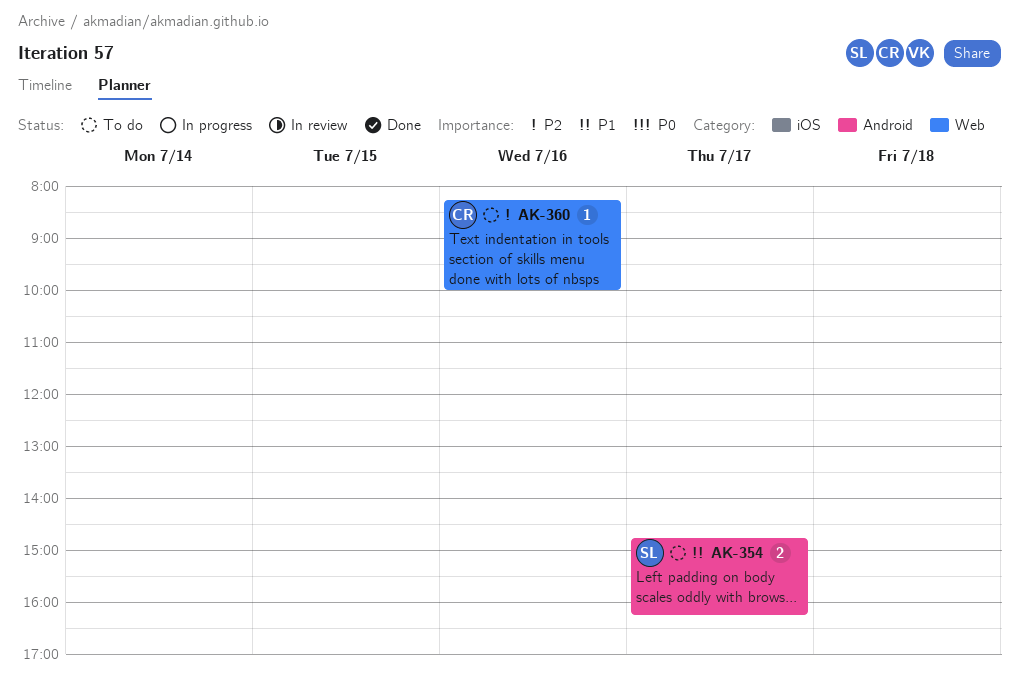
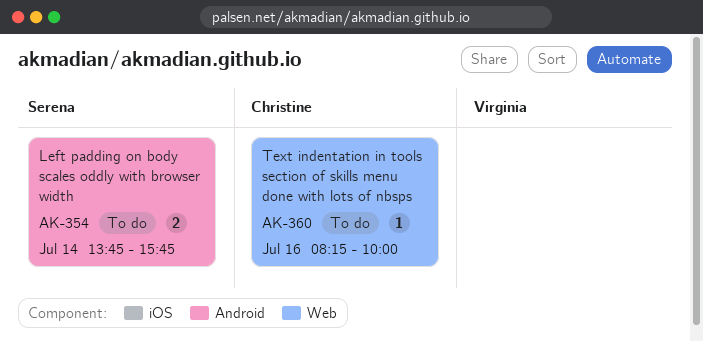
AK-354, day: Jul 17 -> Jul 14
AK-354, begins: 14:45 -> 13:45
AK-354, ends: 16:15 -> 15:45

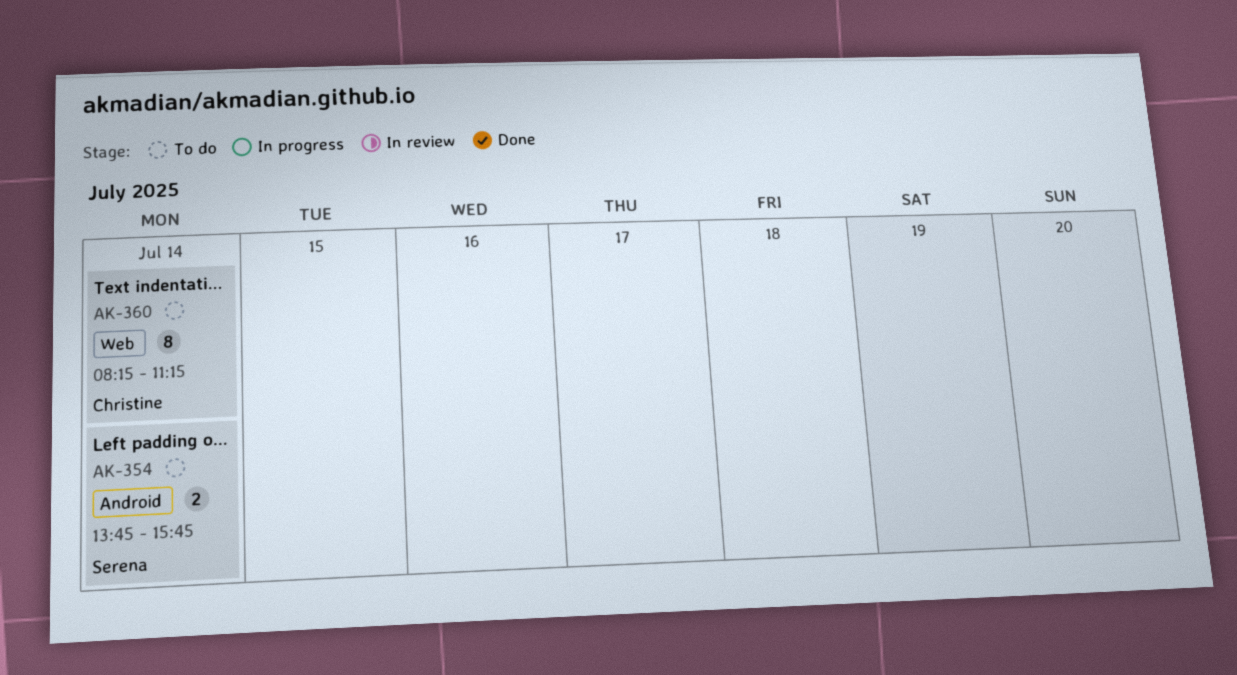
AK-360, estimate: 1 -> 8
AK-360, day: Jul 16 -> Jul 14
AK-360, ends: 10:00 -> 11:15

